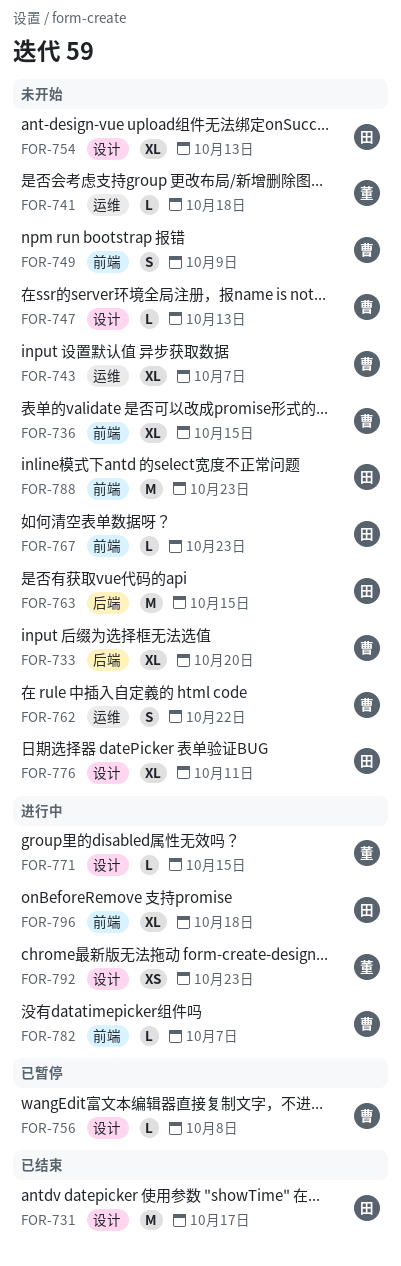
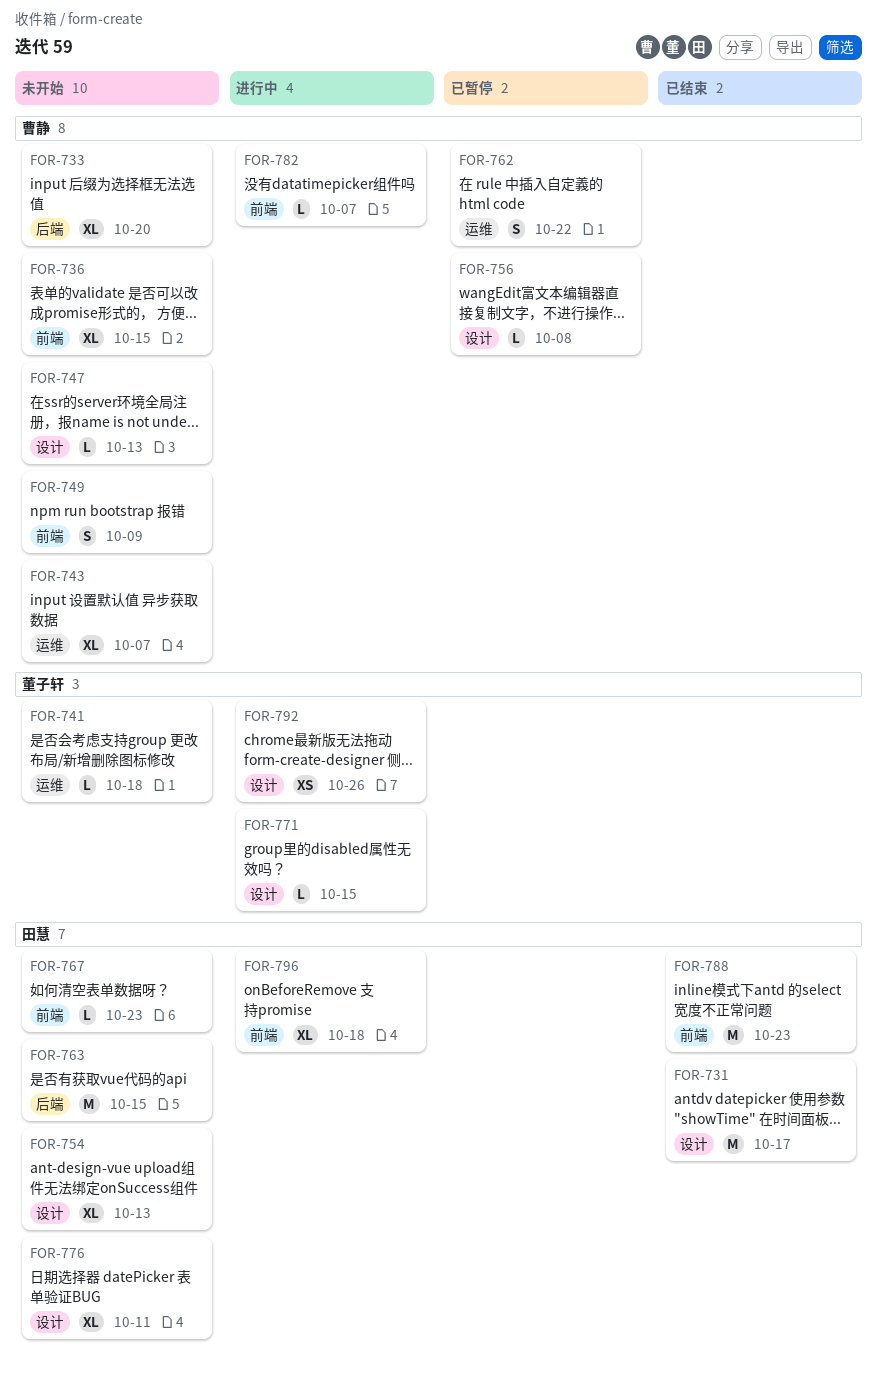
FOR-762, status: 未开始 -> 已暂停
FOR-788, status: 未开始 -> 已结束
FOR-792, due: Oct 23 -> Oct 26

